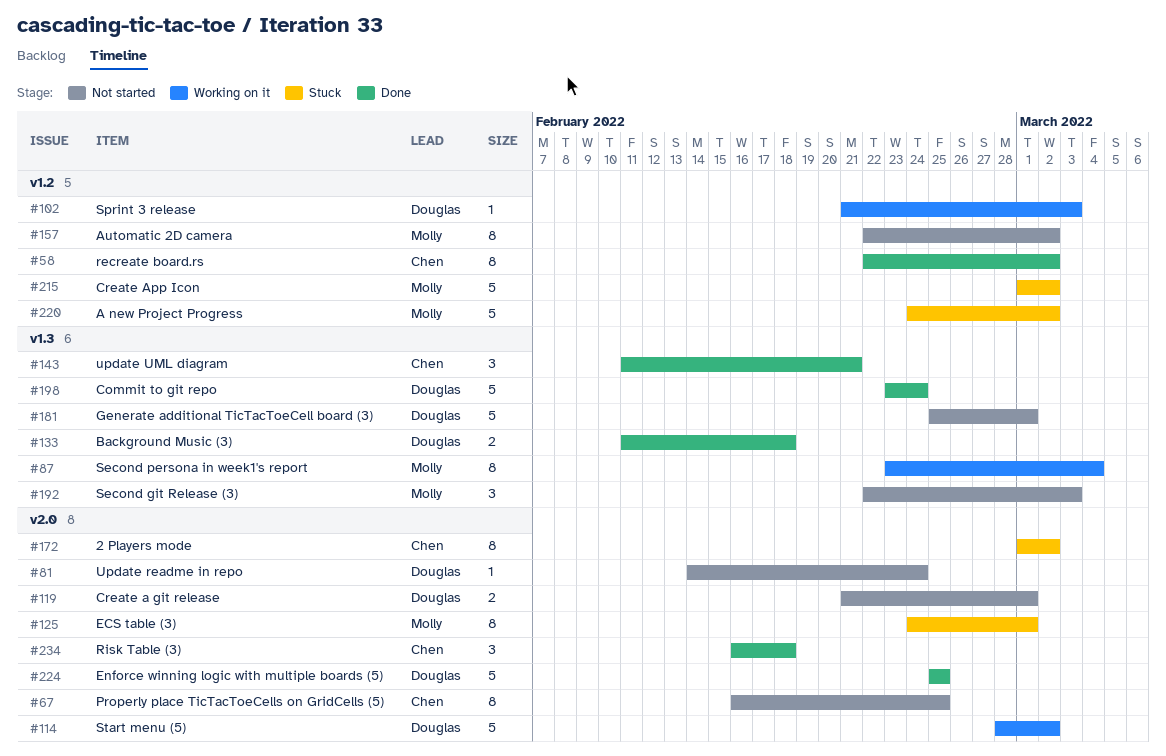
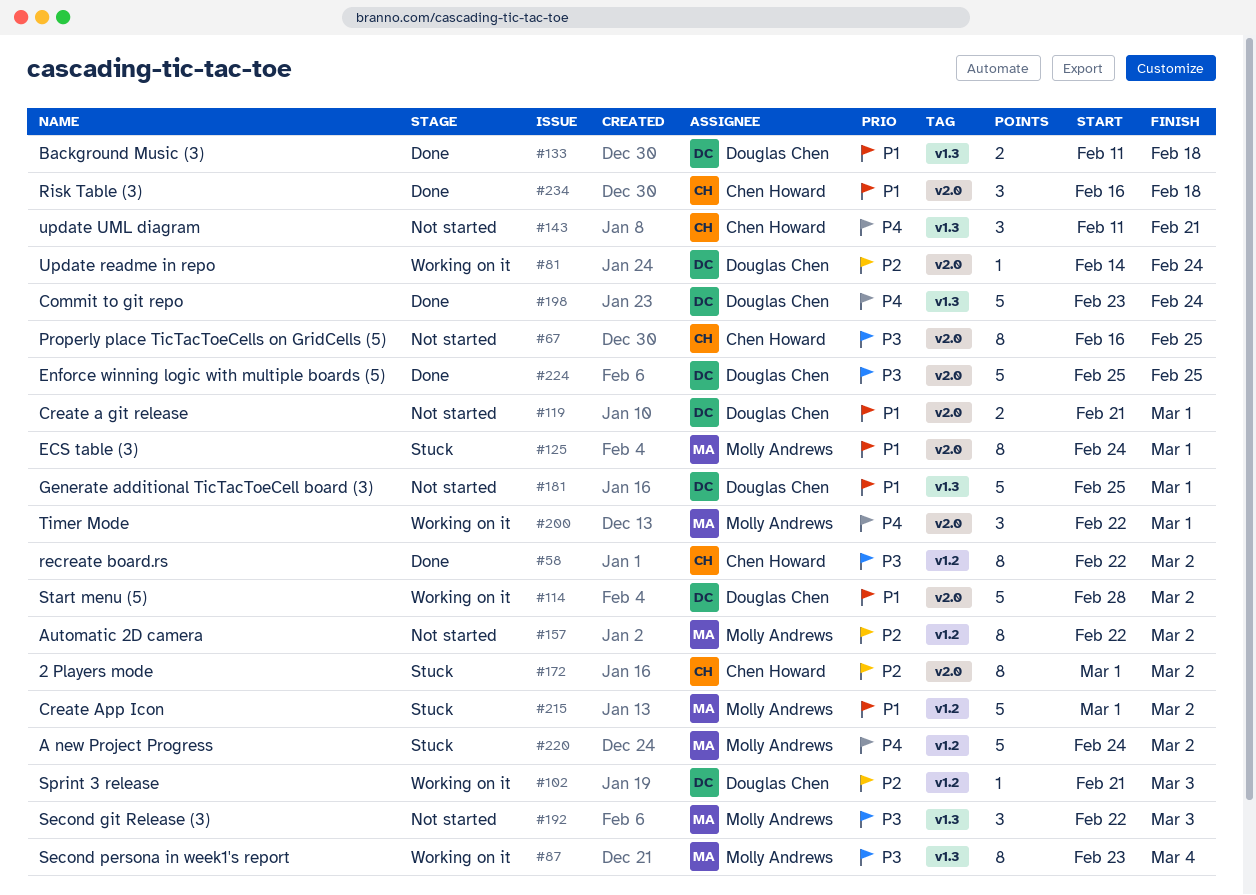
#81, status: Not started -> Working on it
#143, status: Done -> Not started
#200: none -> present

